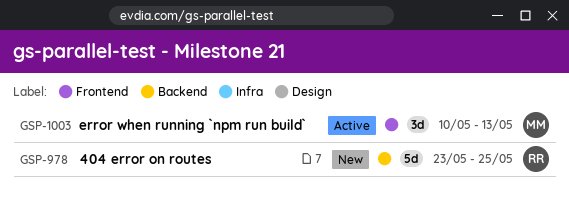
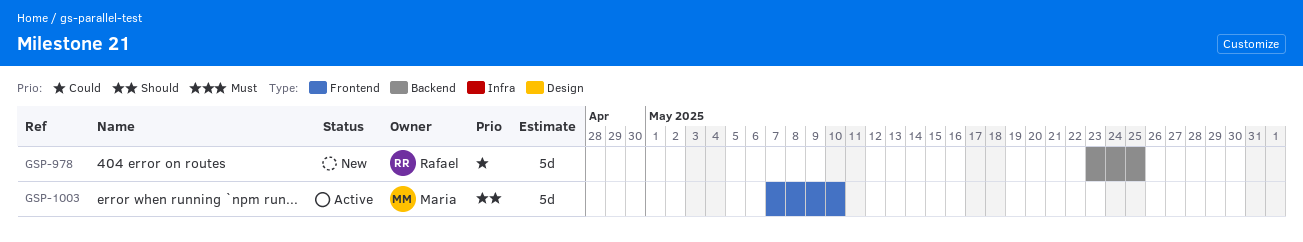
GSP-1003, estimate: 3d -> 5d
GSP-1003, start: May 10 -> May 7
GSP-1003, due: May 13 -> May 10

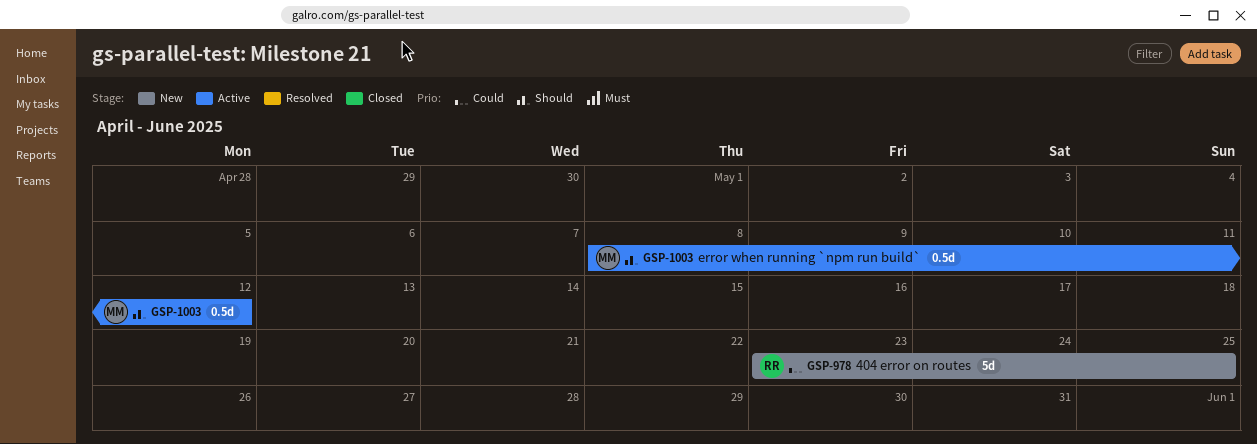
GSP-1003, estimate: 5d -> 0.5d
GSP-1003, start: May 7 -> May 8
GSP-1003, due: May 10 -> May 12

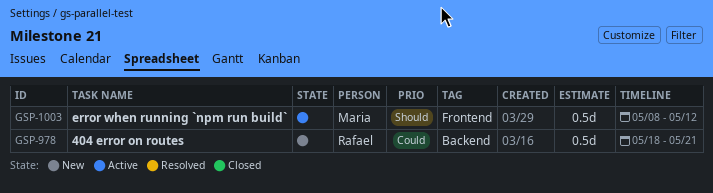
GSP-978, estimate: 5d -> 0.5d
GSP-978, start: May 23 -> May 18
GSP-978, due: May 25 -> May 21

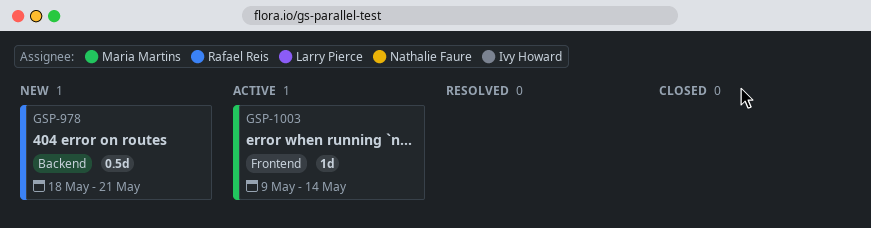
GSP-1003, estimate: 0.5d -> 1d
GSP-1003, start: May 8 -> May 9
GSP-1003, due: May 12 -> May 14

